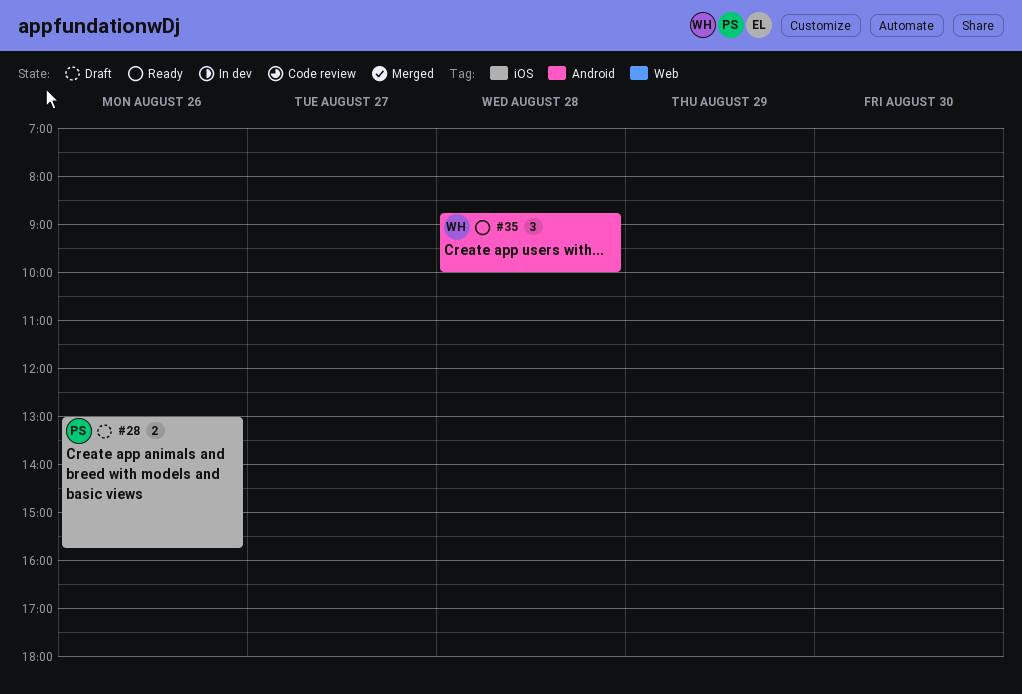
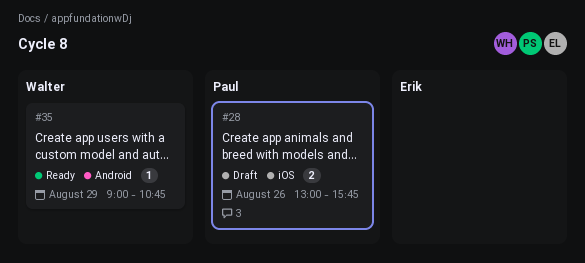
#35, estimate: 3 -> 1
#35, day: Aug 28 -> Aug 29
#35, begins: 08:45 -> 09:00
#35, ends: 10:00 -> 10:45

